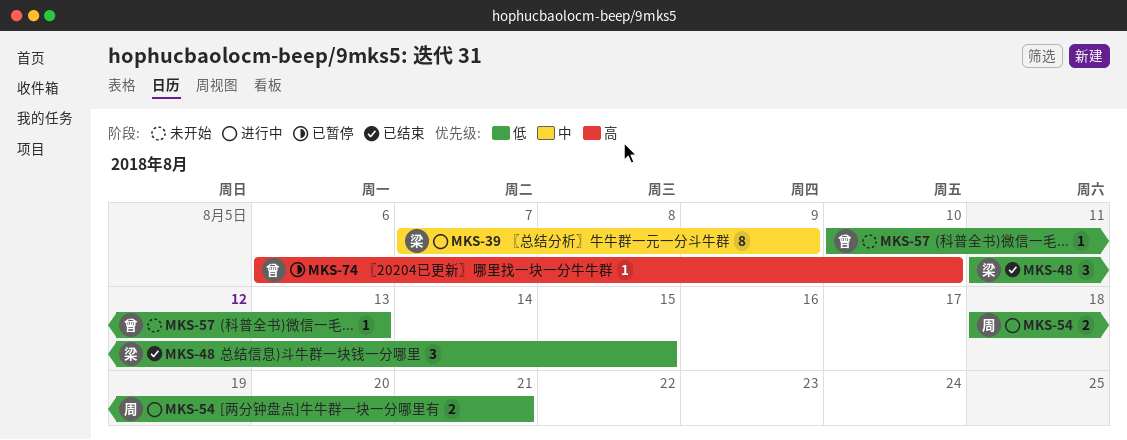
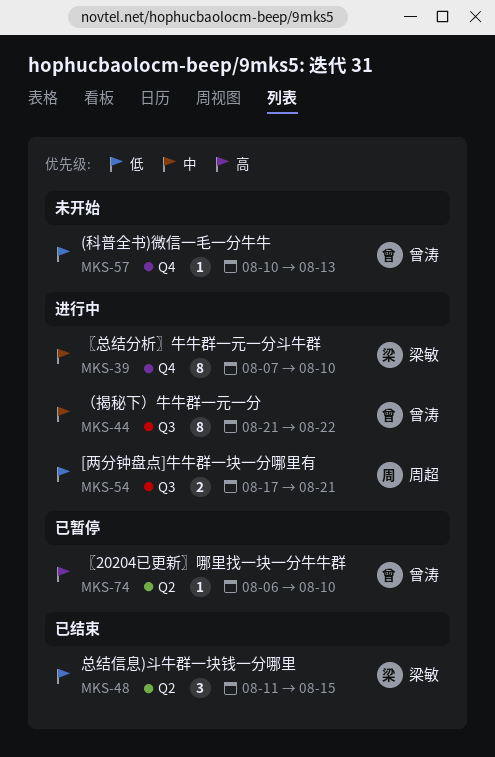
MKS-39, due: Aug 9 -> Aug 10
MKS-44: none -> present
MKS-54, start: Aug 18 -> Aug 17

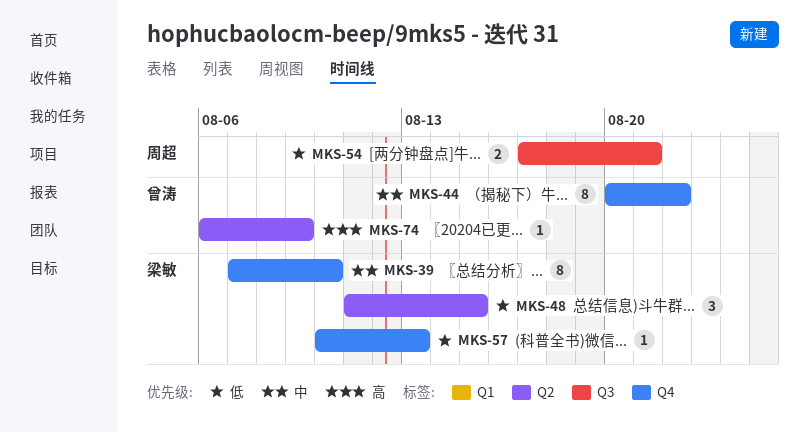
MKS-44, label: Q3 -> Q4
MKS-44, start: Aug 21 -> Aug 20
MKS-57, owner: 曾涛 -> 梁敏
MKS-74, due: Aug 10 -> Aug 9

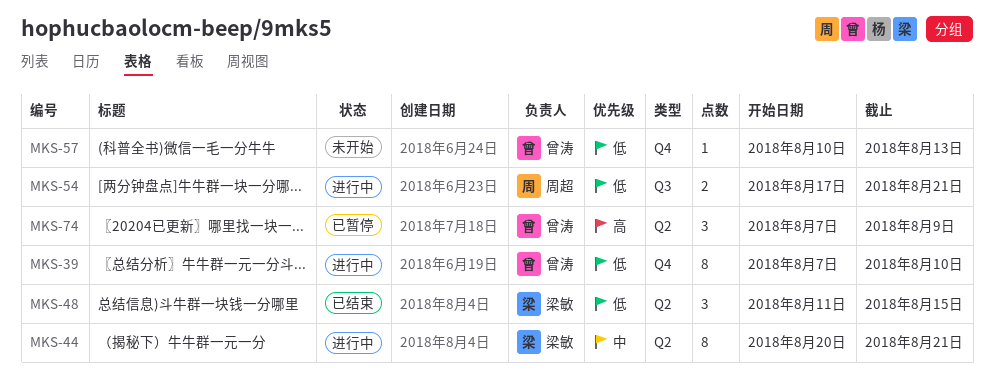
MKS-39, owner: 梁敏 -> 曾涛
MKS-39, priority: 中 -> 低
MKS-44, owner: 曾涛 -> 梁敏
MKS-44, label: Q4 -> Q2
MKS-44, due: Aug 22 -> Aug 21
MKS-57, owner: 梁敏 -> 曾涛
MKS-74, estimate: 1 -> 3
MKS-74, start: Aug 6 -> Aug 7

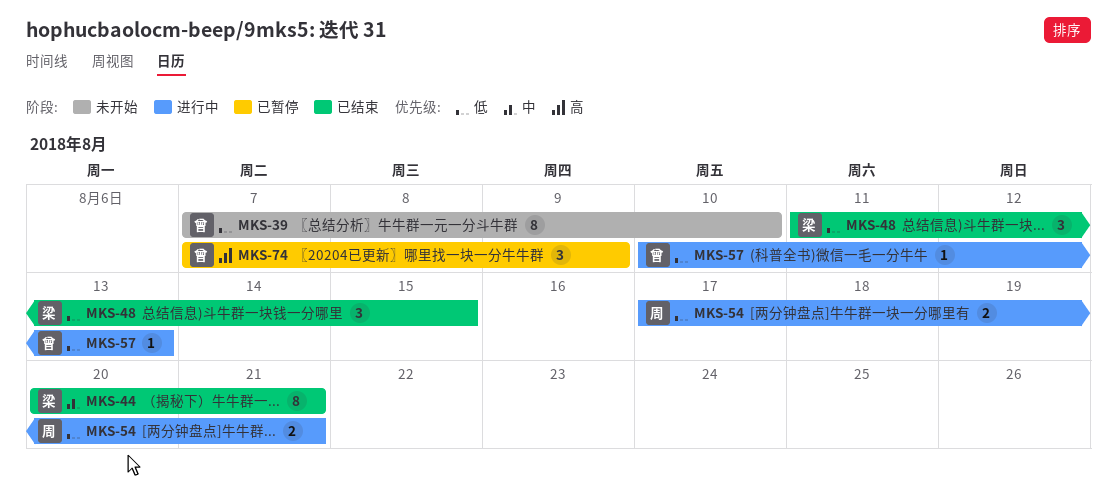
MKS-39, status: 进行中 -> 未开始
MKS-44, status: 进行中 -> 已结束
MKS-57, status: 未开始 -> 进行中

